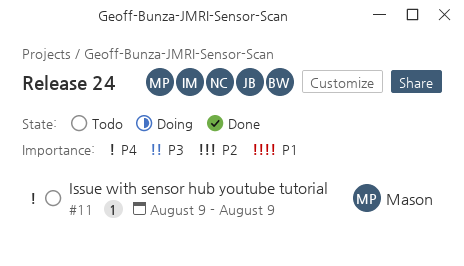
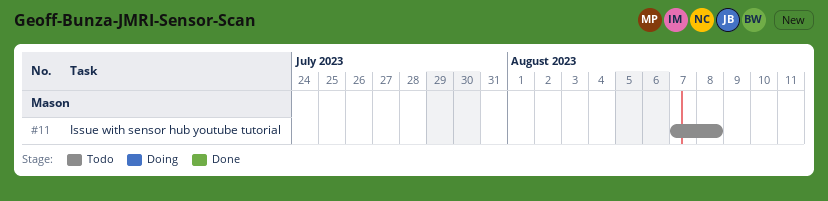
#11, start: Aug 9 -> Aug 7
#11, due: Aug 9 -> Aug 8

